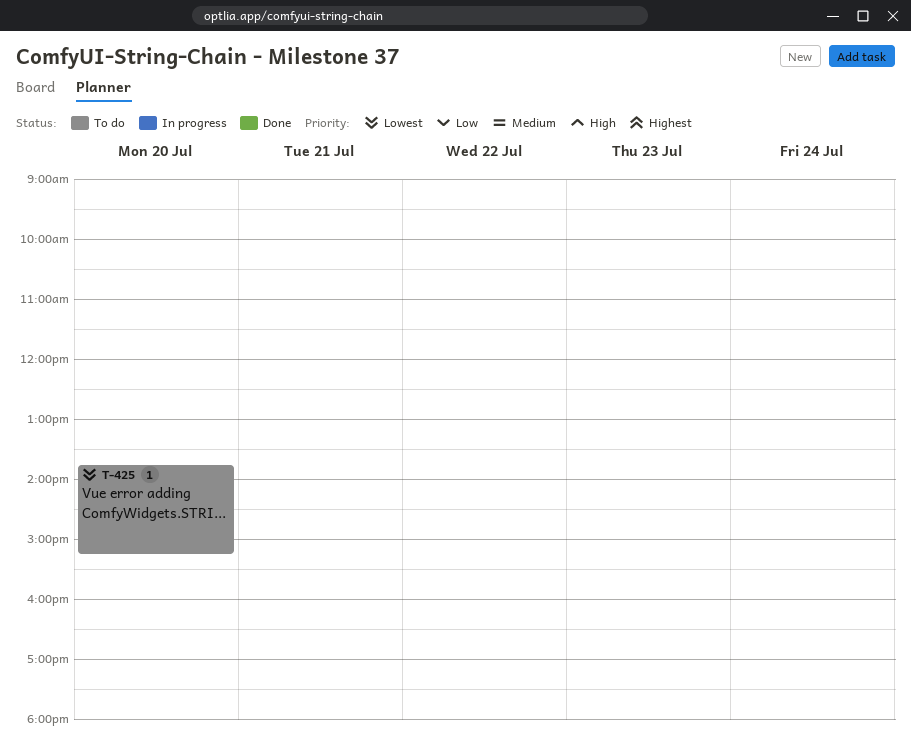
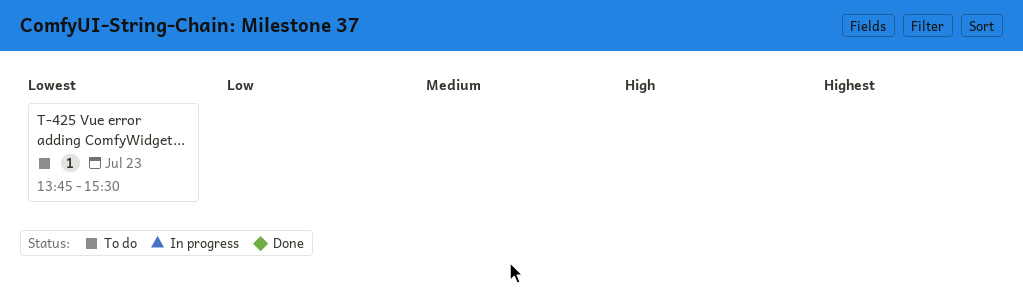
T-425, day: Jul 20 -> Jul 23
T-425, ends: 15:15 -> 15:30

